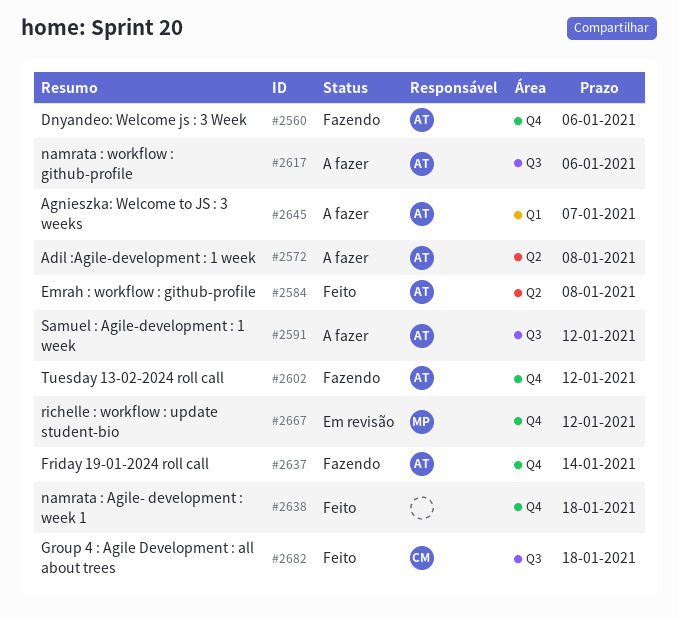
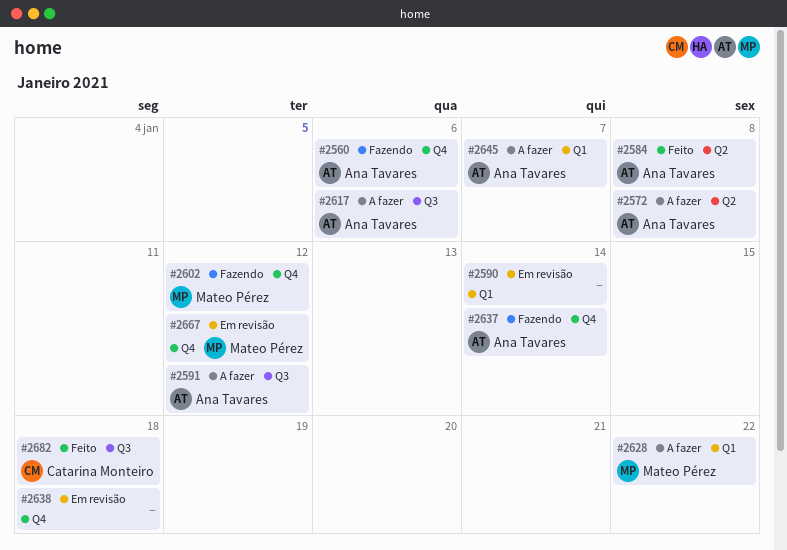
#2590: none -> present
#2602, owner: Ana Tavares -> Mateo Pérez
#2628: none -> present
#2638, status: Feito -> Em revisão

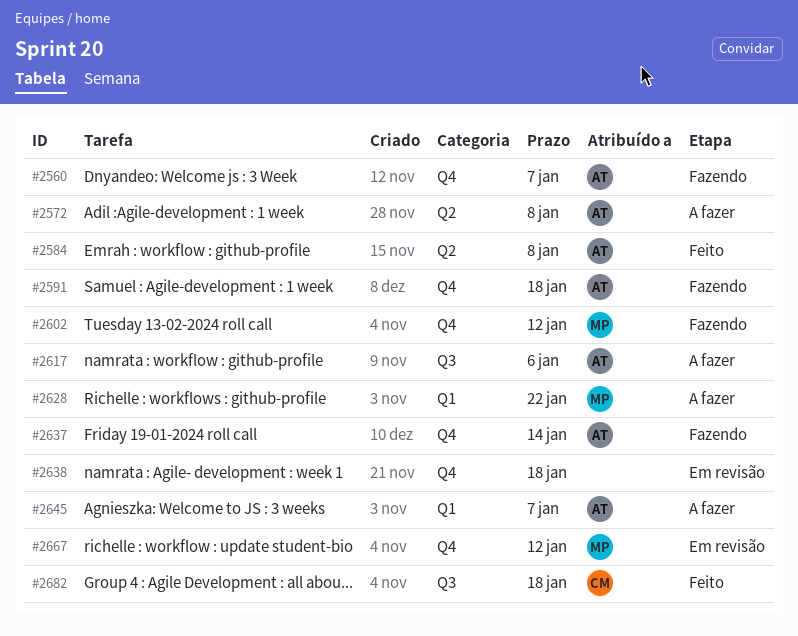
#2560, due: Jan 6 -> Jan 7
#2590: present -> none
#2591, status: A fazer -> Fazendo
#2591, label: Q3 -> Q4
#2591, due: Jan 12 -> Jan 18

